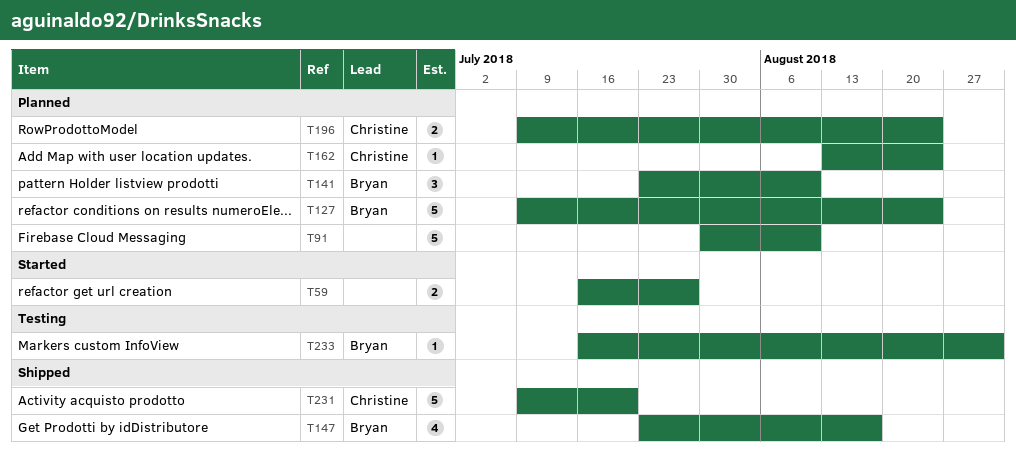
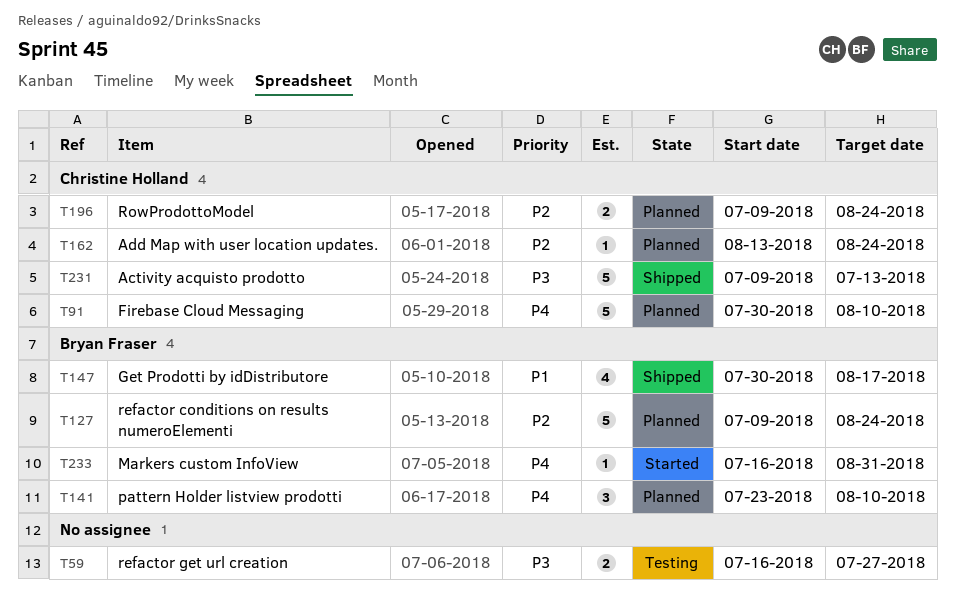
T59, status: Started -> Testing
T91, owner: none -> Christine Holland
T147, start: Jul 23 -> Jul 30
T231, due: Jul 20 -> Jul 13
T233, status: Testing -> Started

